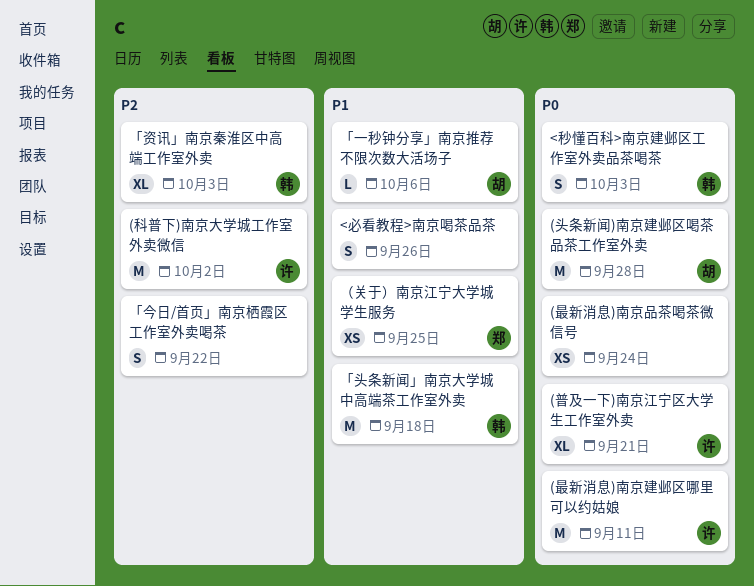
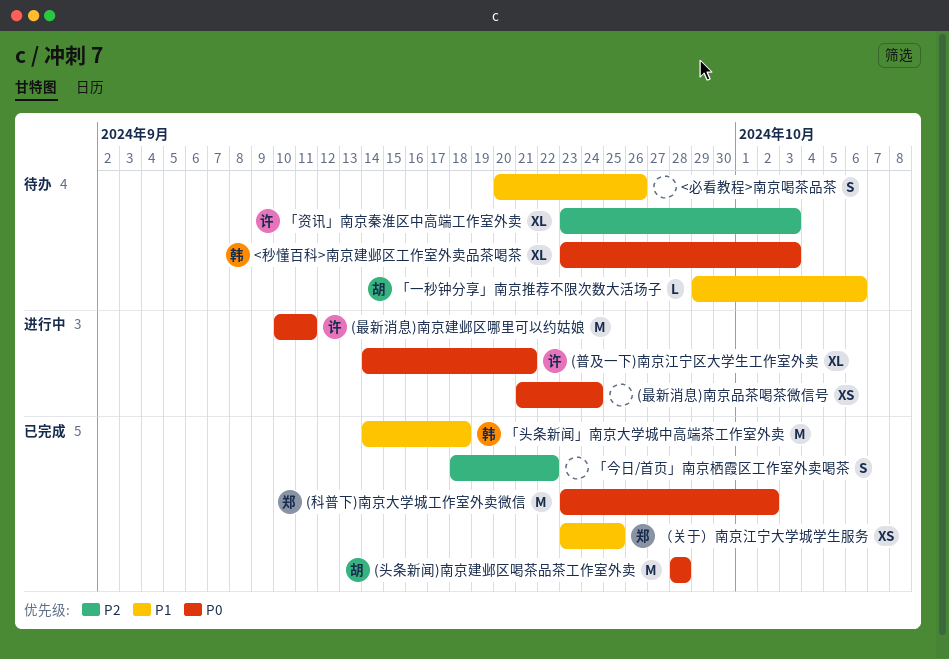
(科普下)南京大学城工作室外卖微信, owner: 许 -> 郑
(科普下)南京大学城工作室外卖微信, priority: P2 -> P0
<秒懂百科>南京建邺区工作室外卖品茶喝茶, estimate: S -> XL
「资讯」南京秦淮区中高端工作室外卖, owner: 韩 -> 许

